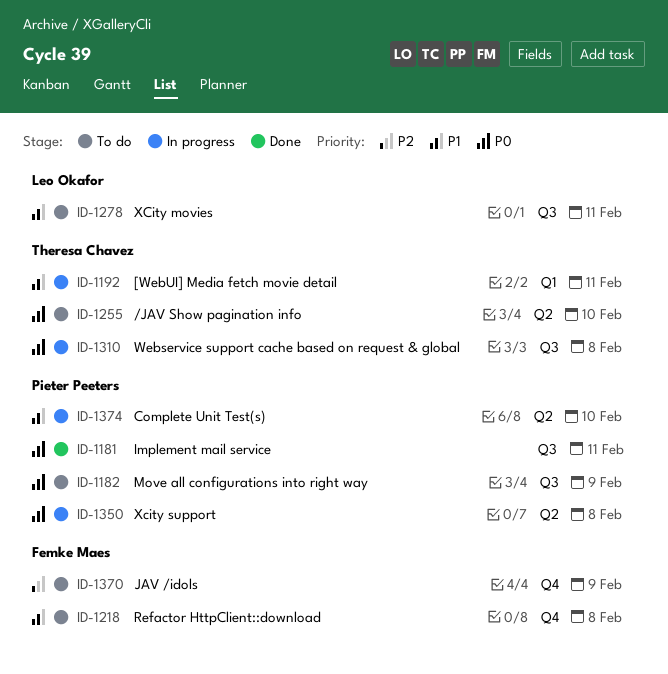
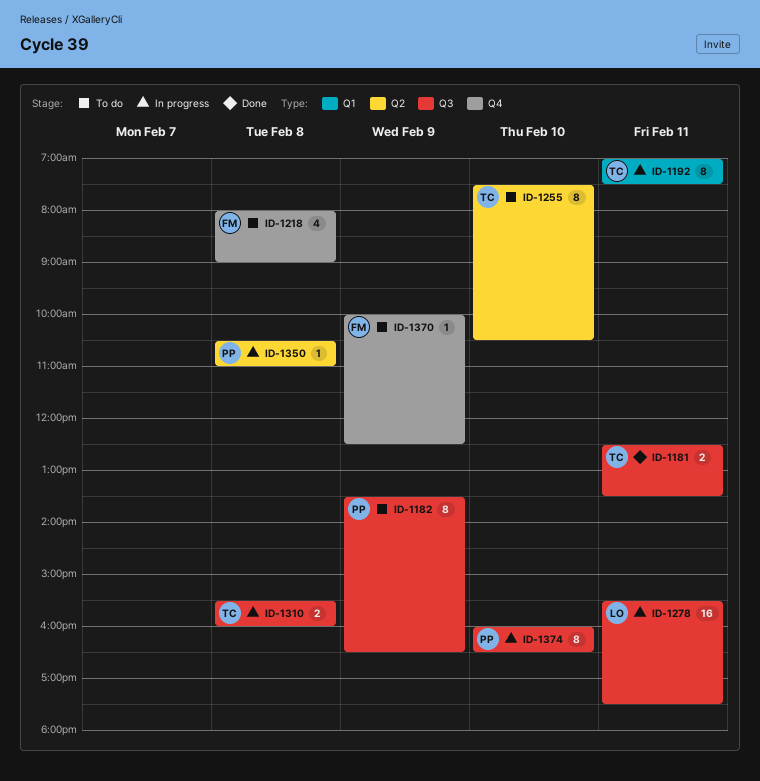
ID-1181, owner: Pieter Peeters -> Theresa Chavez
ID-1278, status: To do -> In progress
ID-1374, label: Q2 -> Q3

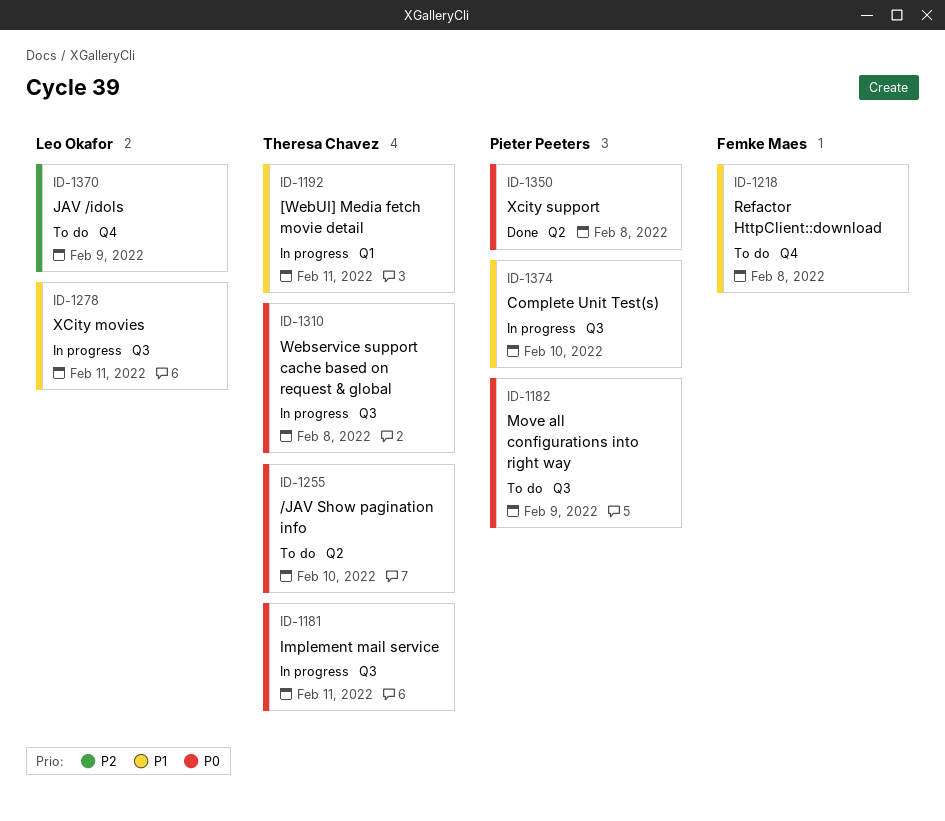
ID-1181, status: Done -> In progress
ID-1350, status: In progress -> Done
ID-1370, owner: Femke Maes -> Leo Okafor

